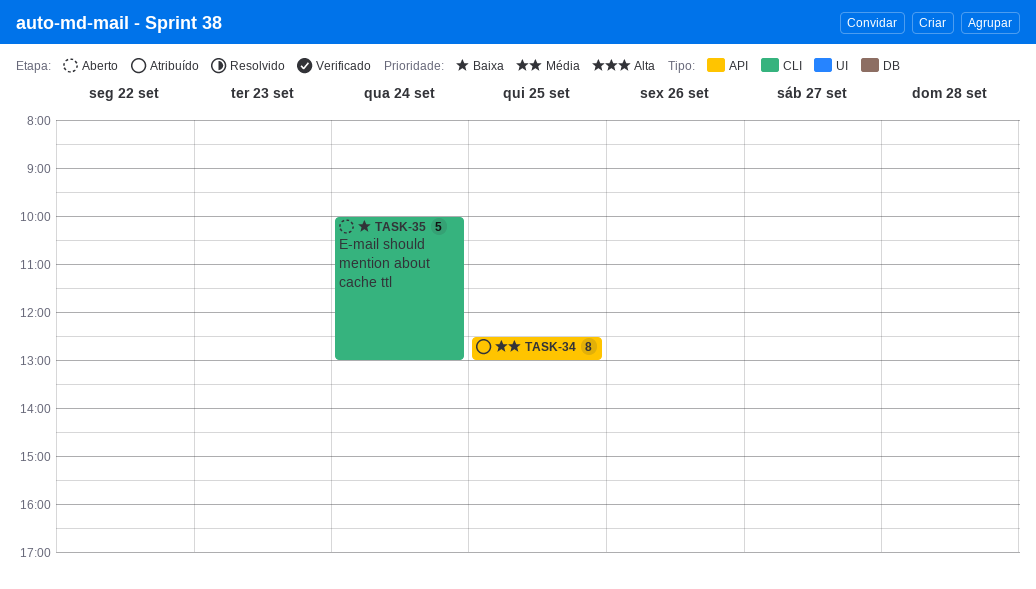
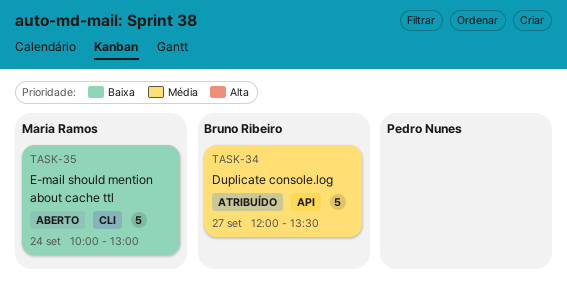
TASK-34, estimate: 8 -> 5
TASK-34, day: Sep 25 -> Sep 27
TASK-34, begins: 12:30 -> 12:00
TASK-34, ends: 13:00 -> 13:30

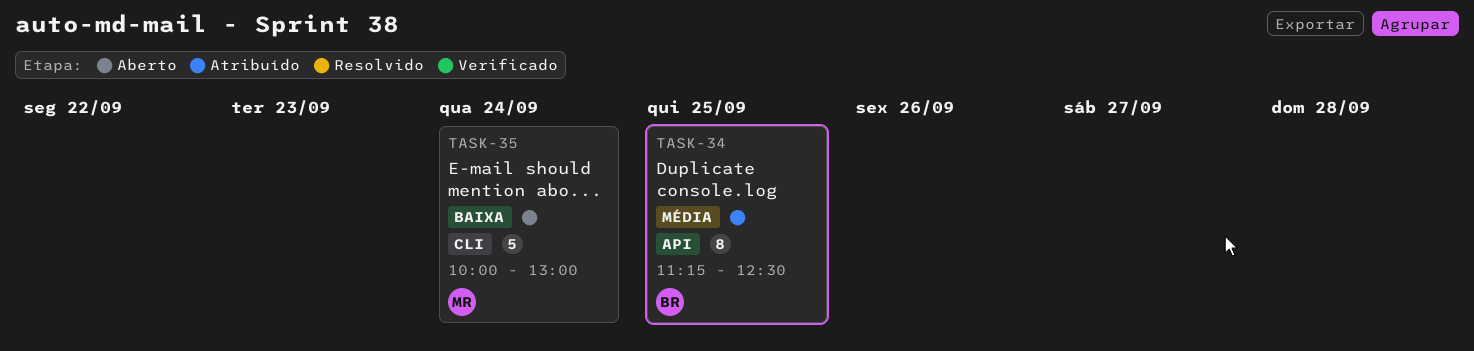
TASK-34, estimate: 5 -> 8
TASK-34, day: Sep 27 -> Sep 25
TASK-34, begins: 12:00 -> 11:15
TASK-34, ends: 13:30 -> 12:30

